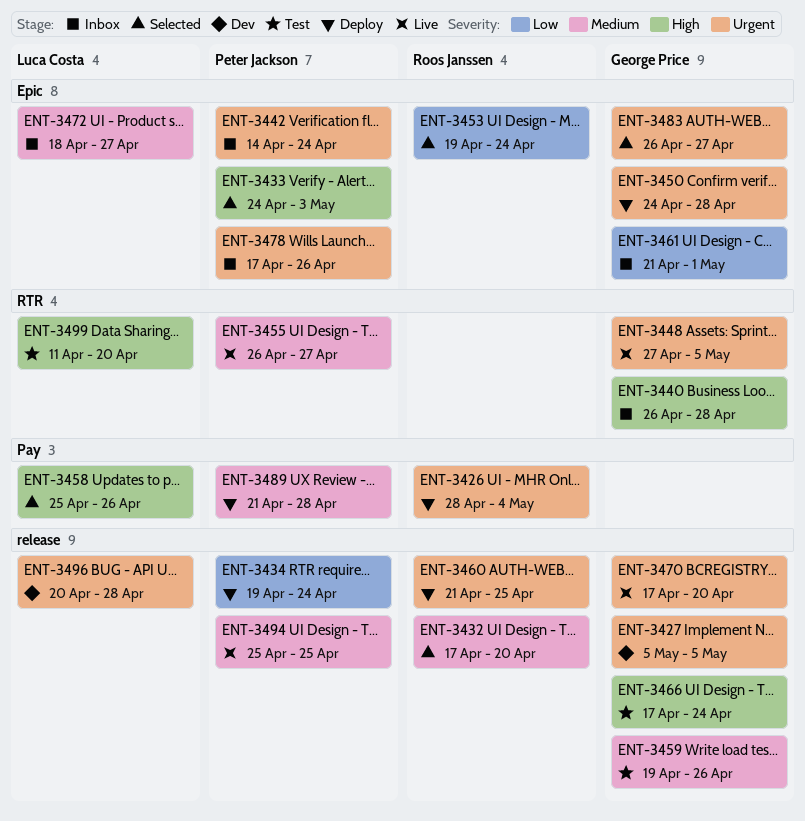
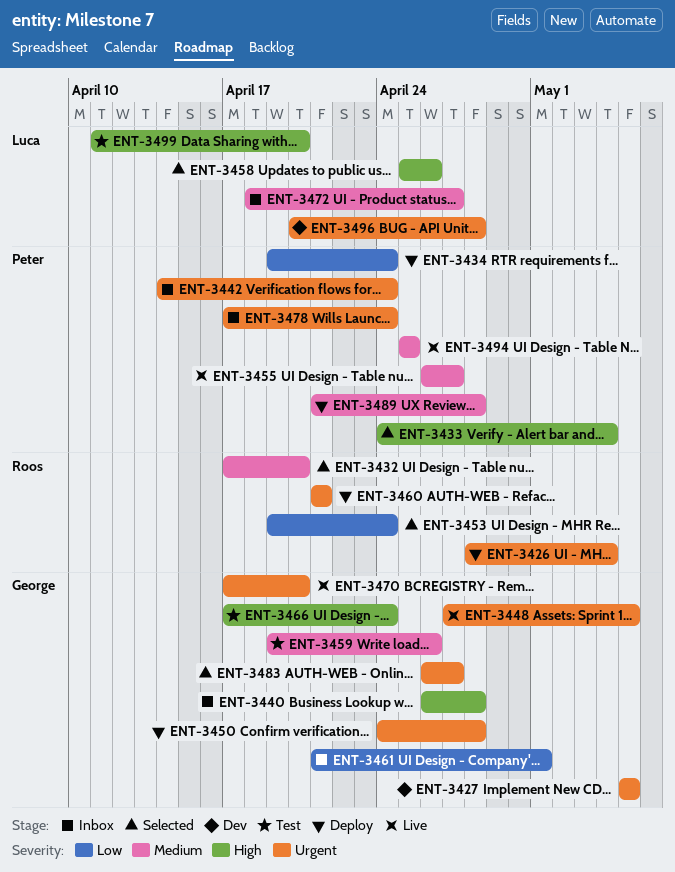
ENT-3433, due: May 3 -> May 4
ENT-3460, due: Apr 25 -> Apr 21
ENT-3478, due: Apr 26 -> Apr 24

